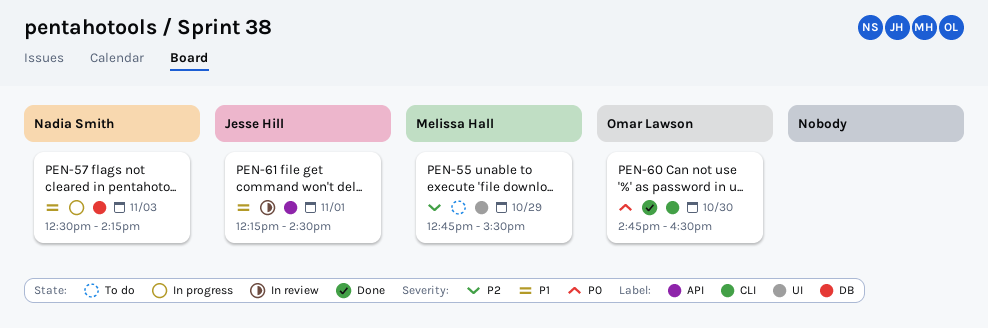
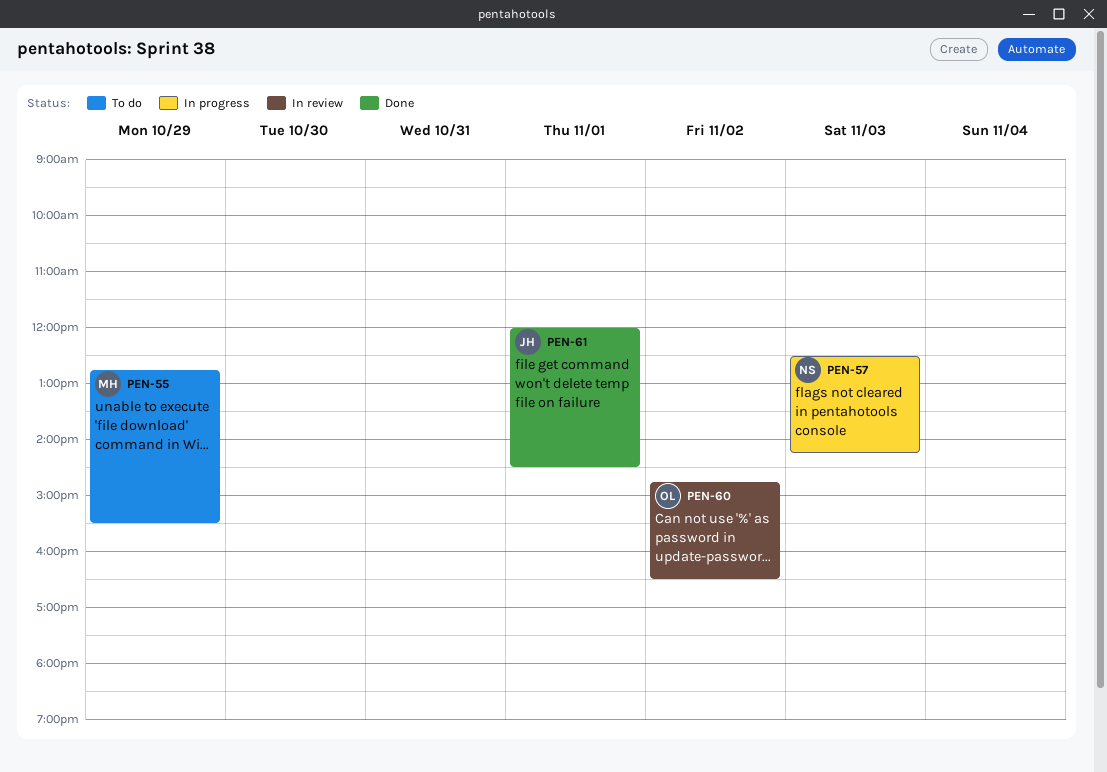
PEN-60, status: Done -> In review
PEN-60, day: Oct 30 -> Nov 2
PEN-61, status: In review -> Done
PEN-61, begins: 12:15 -> 12:00

